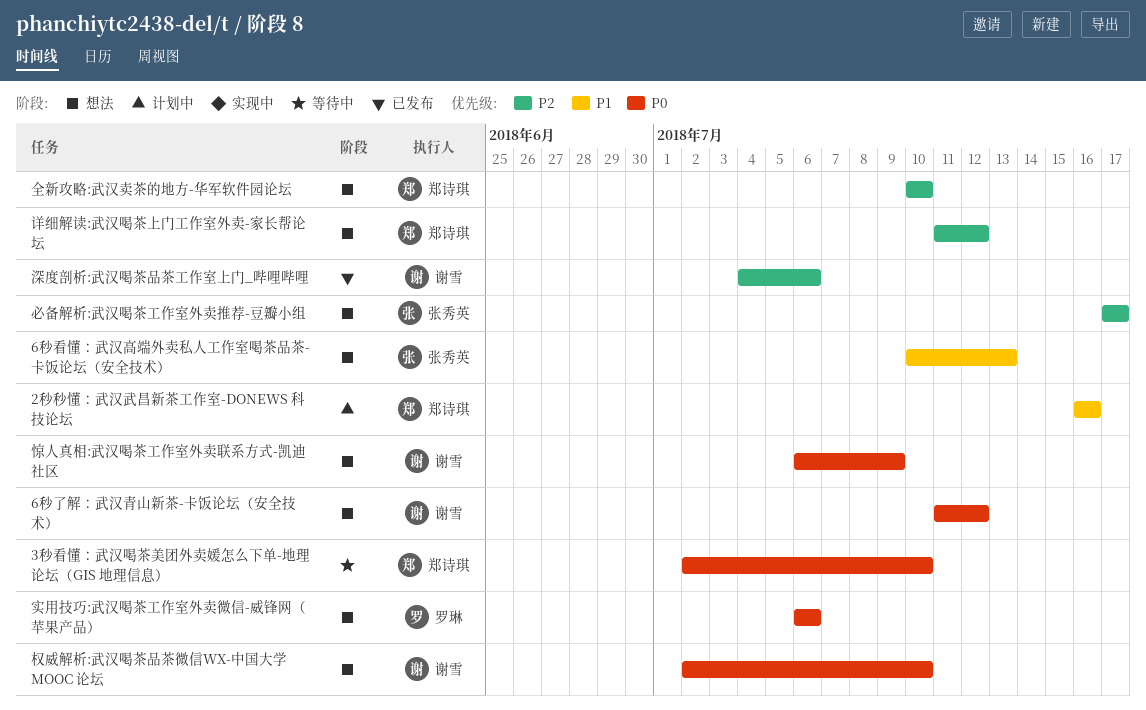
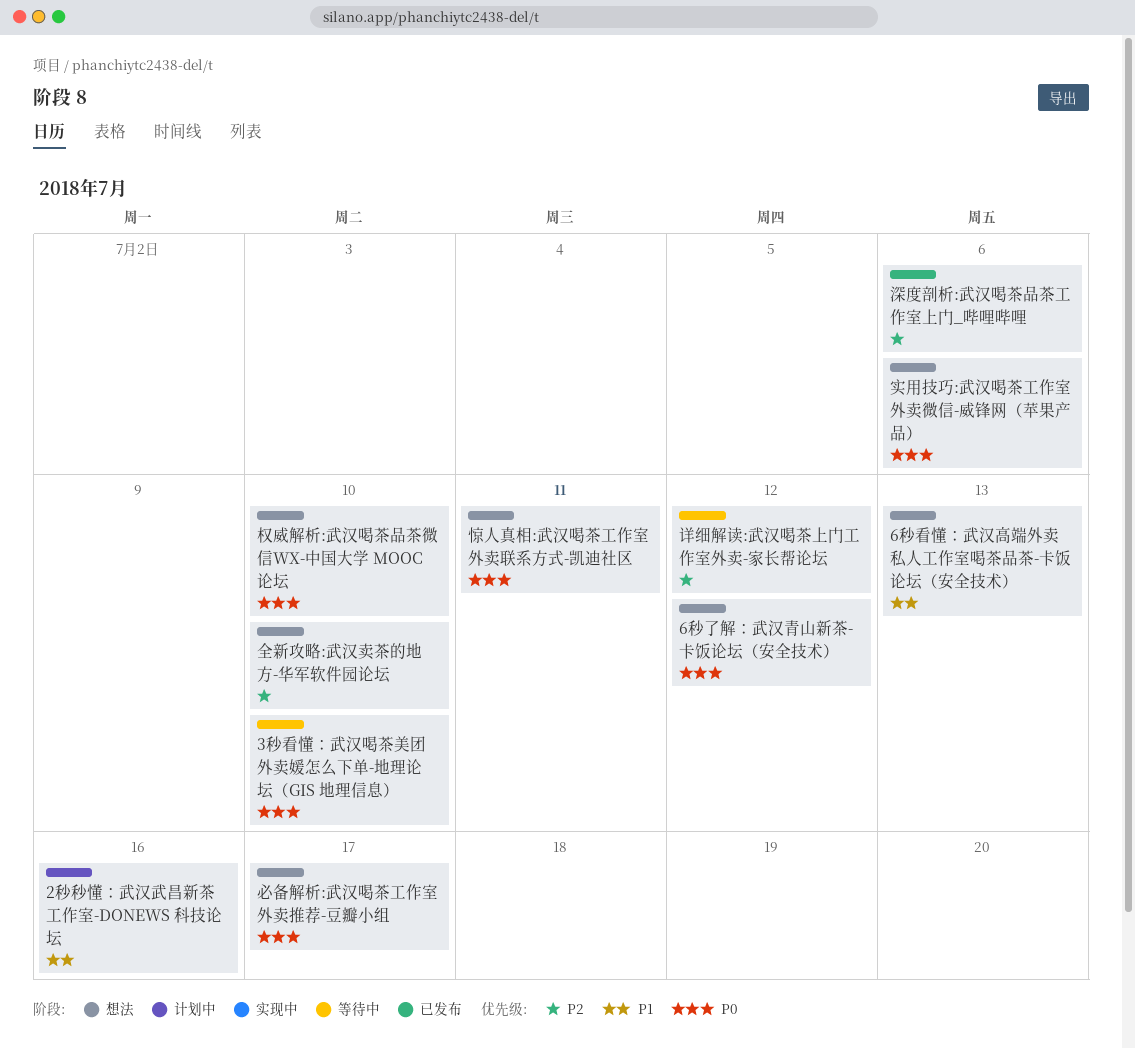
必备解析:武汉喝茶工作室外卖推荐-豆瓣小组, priority: P2 -> P0
惊人真相:武汉喝茶工作室外卖联系方式-凯迪社区, due: Jul 9 -> Jul 11
详细解读:武汉喝茶上门工作室外卖-家长帮论坛, status: 想法 -> 等待中

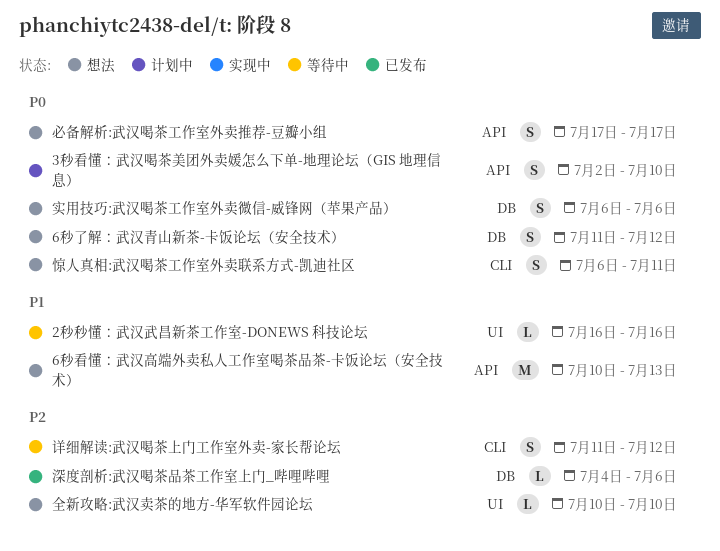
2秒秒懂：武汉武昌新茶工作室-DONEWS 科技论坛, status: 计划中 -> 等待中
3秒看懂：武汉喝茶美团外卖媛怎么下单-地理论坛（GIS 地理信息）, status: 等待中 -> 计划中
权威解析:武汉喝茶品茶微信WX-中国大学 MOOC 论坛: present -> none

